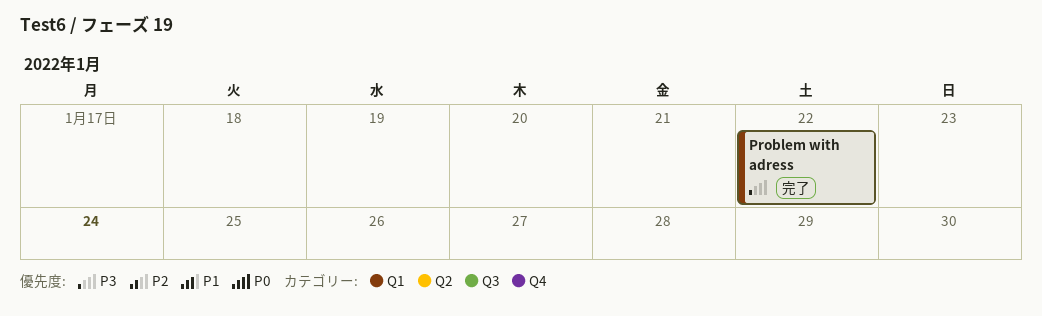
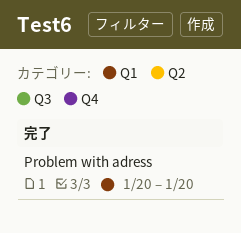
Problem with adress, due: Jan 22 -> Jan 20

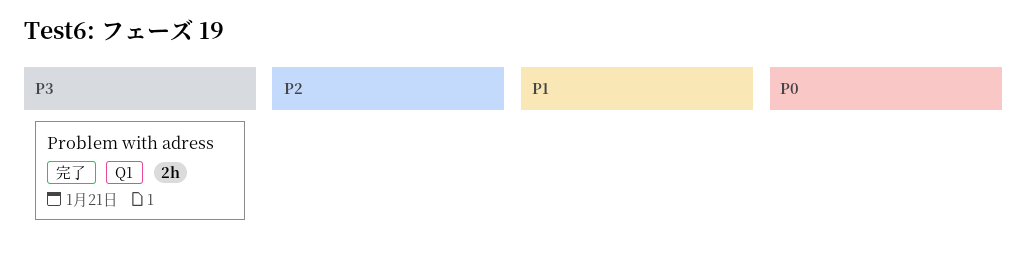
Problem with adress, due: Jan 20 -> Jan 21

